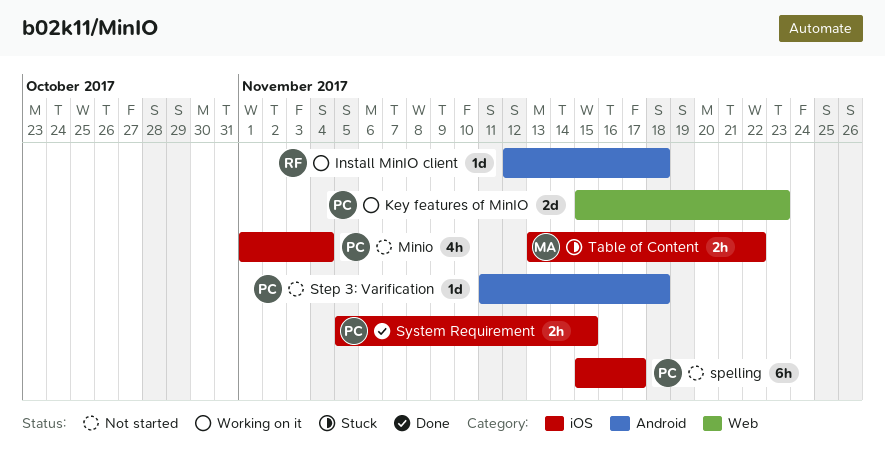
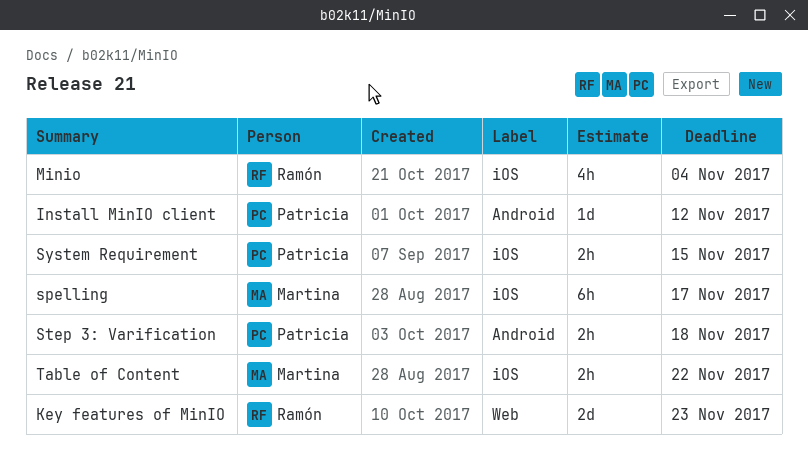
Install MinIO client, owner: Ramón -> Patricia
Install MinIO client, due: Nov 18 -> Nov 12
Key features of MinIO, owner: Patricia -> Ramón
Minio, owner: Patricia -> Ramón
spelling, owner: Patricia -> Martina
Step 3: Varification, estimate: 1d -> 2h

